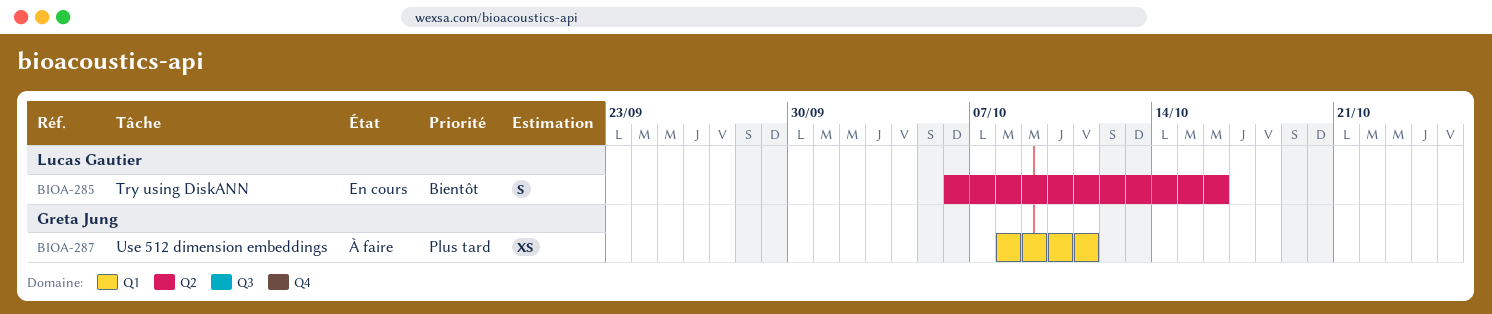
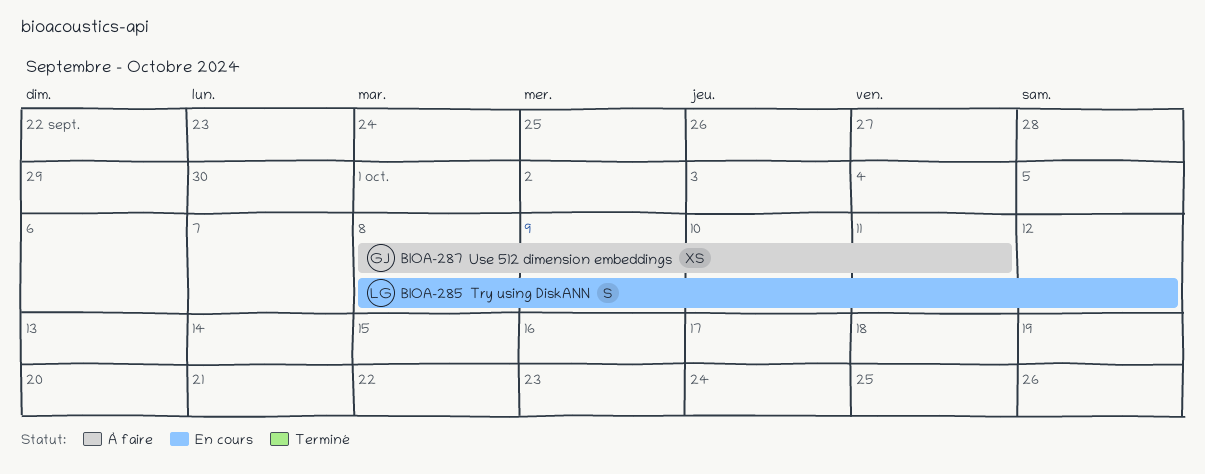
BIOA-285, start: Oct 6 -> Oct 8
BIOA-285, due: Oct 16 -> Oct 12

